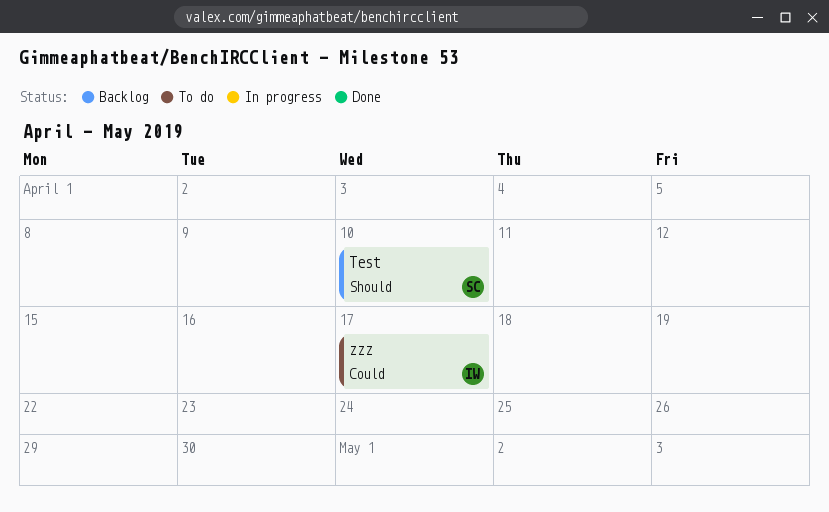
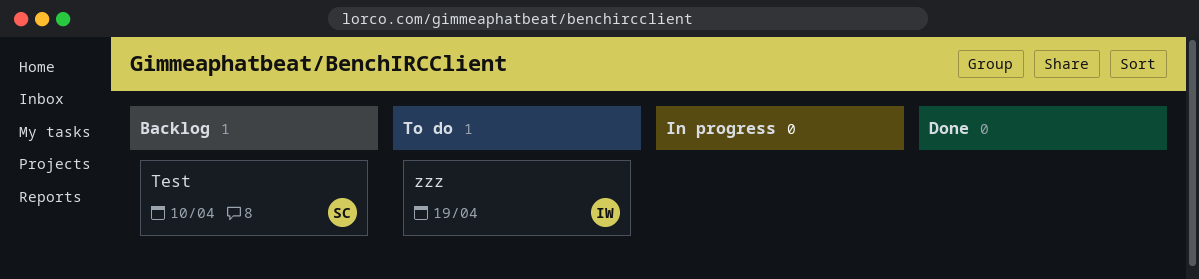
zzz, due: Apr 17 -> Apr 19

